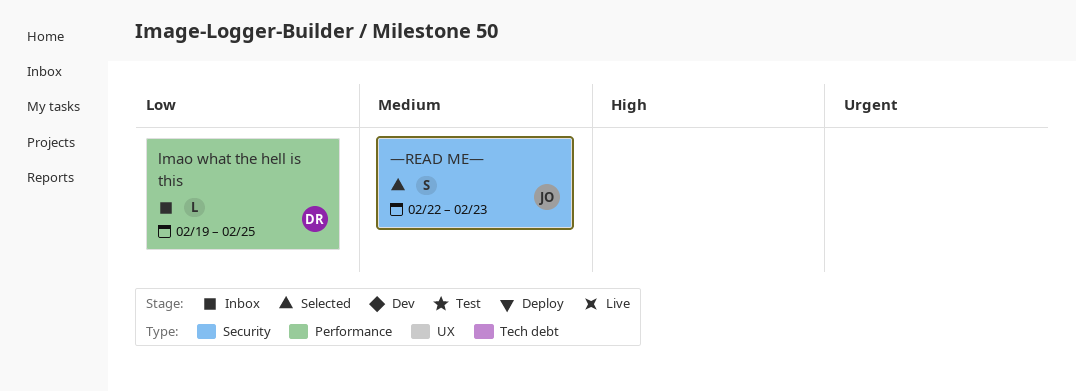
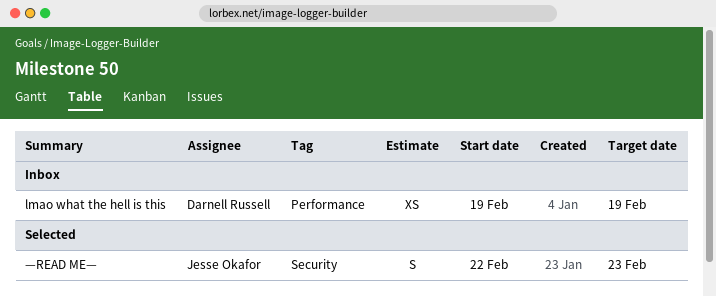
lmao what the hell is this, estimate: L -> XS
lmao what the hell is this, due: Feb 25 -> Feb 19

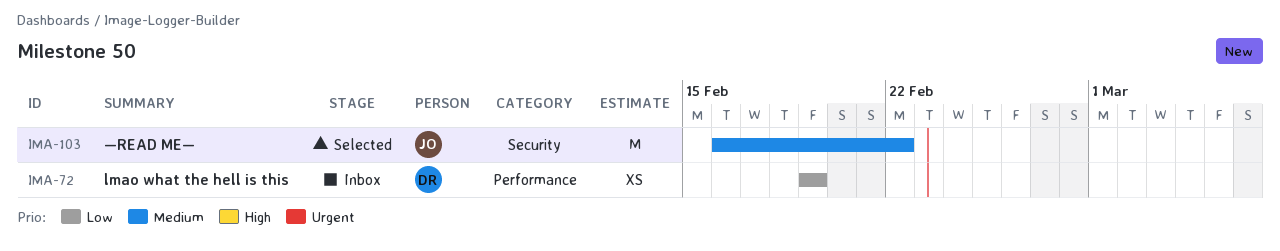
—READ ME—, estimate: S -> M
—READ ME—, start: Feb 22 -> Feb 16
—READ ME—, due: Feb 23 -> Feb 22

